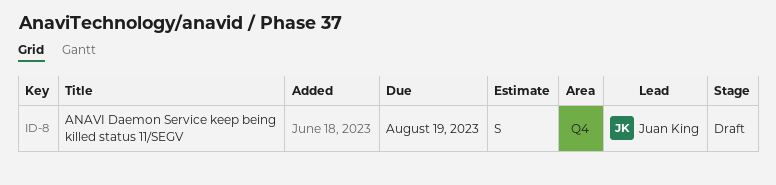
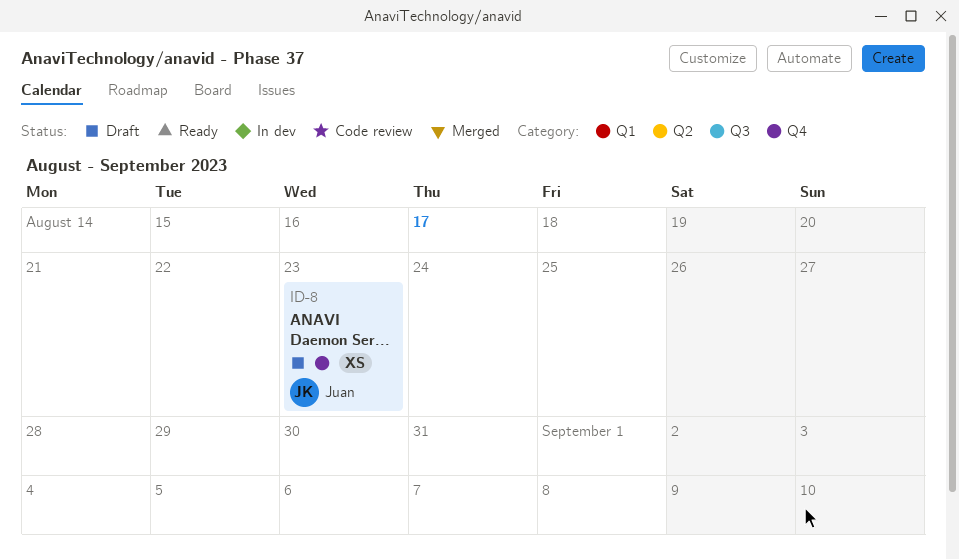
ID-8, estimate: S -> XS
ID-8, due: Aug 19 -> Aug 23

